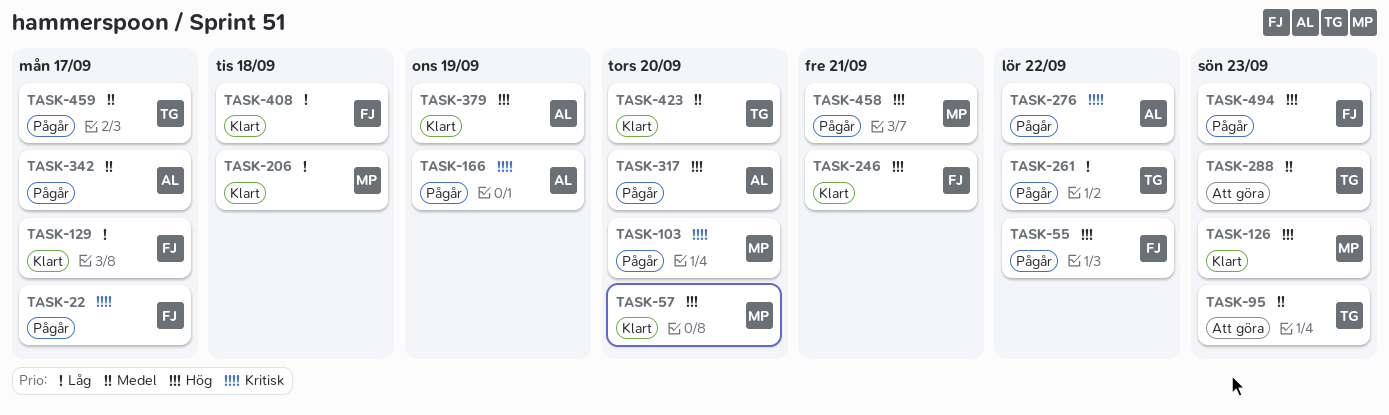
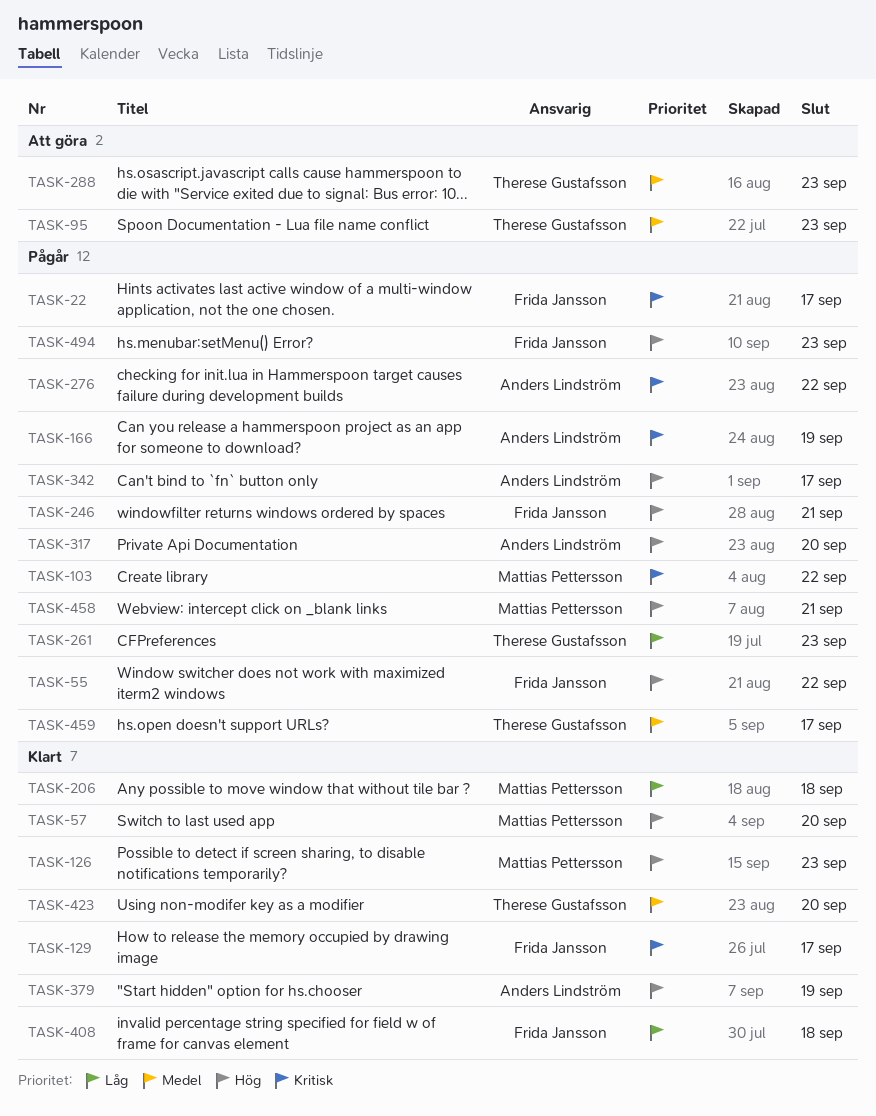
TASK-103, due: Sep 20 -> Sep 22
TASK-129, priority: Låg -> Kritisk
TASK-246, status: Klart -> Pågår
TASK-261, due: Sep 22 -> Sep 23
TASK-342, priority: Medel -> Hög

